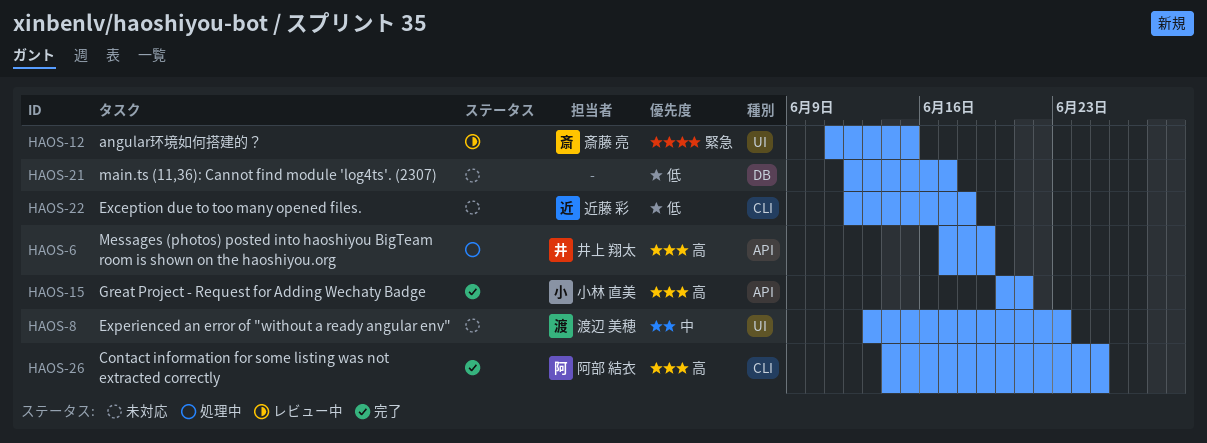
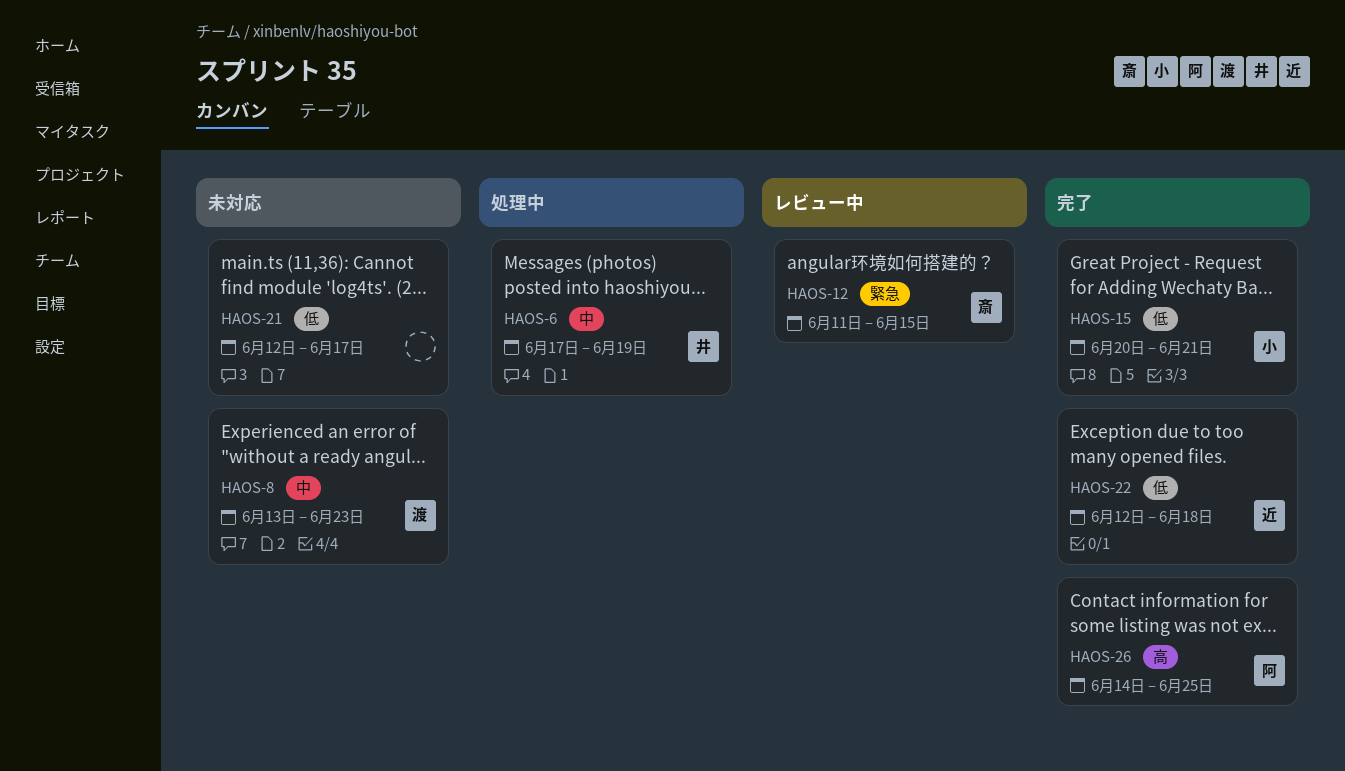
HAOS-6, priority: 高 -> 中
HAOS-15, priority: 高 -> 低
HAOS-22, status: 未対応 -> 完了

